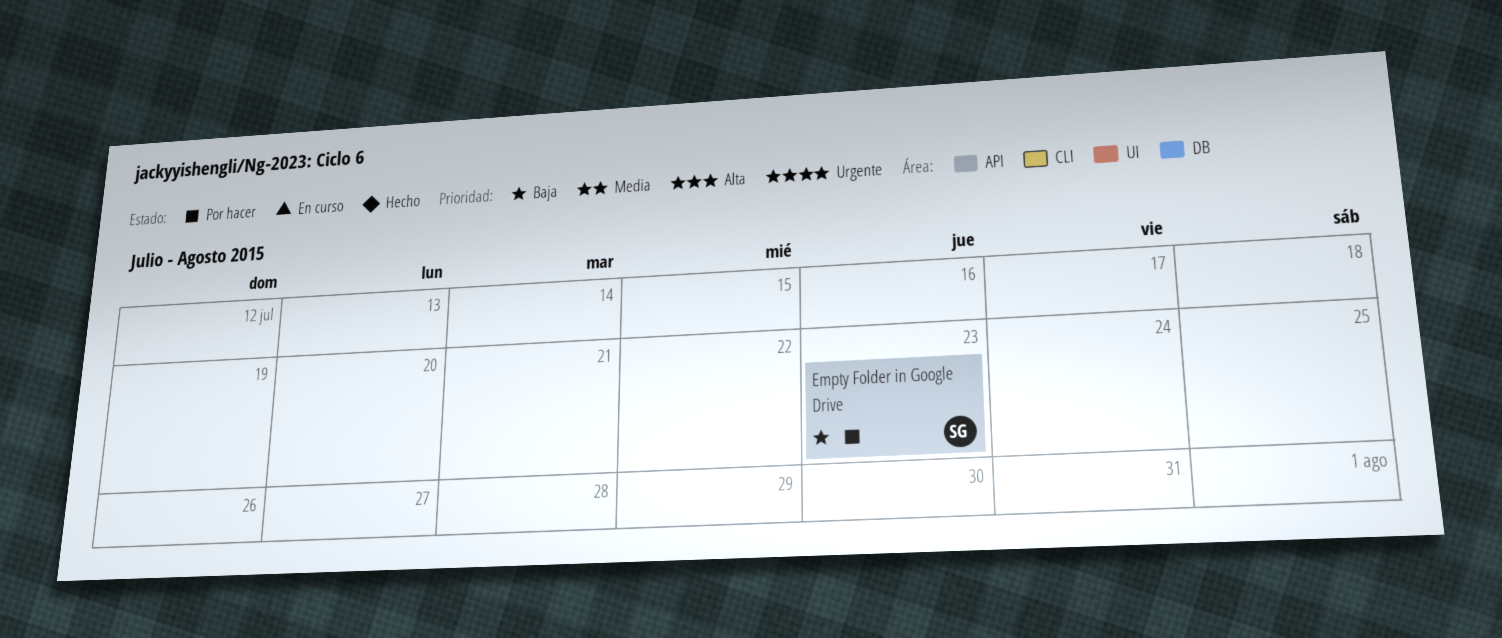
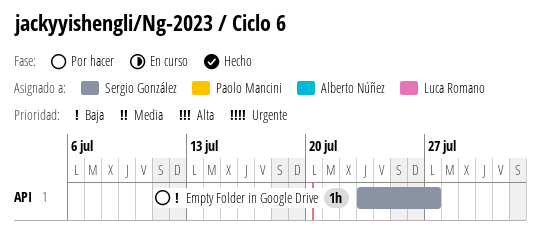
Empty Folder in Google Drive, due: Jul 23 -> Jul 27

